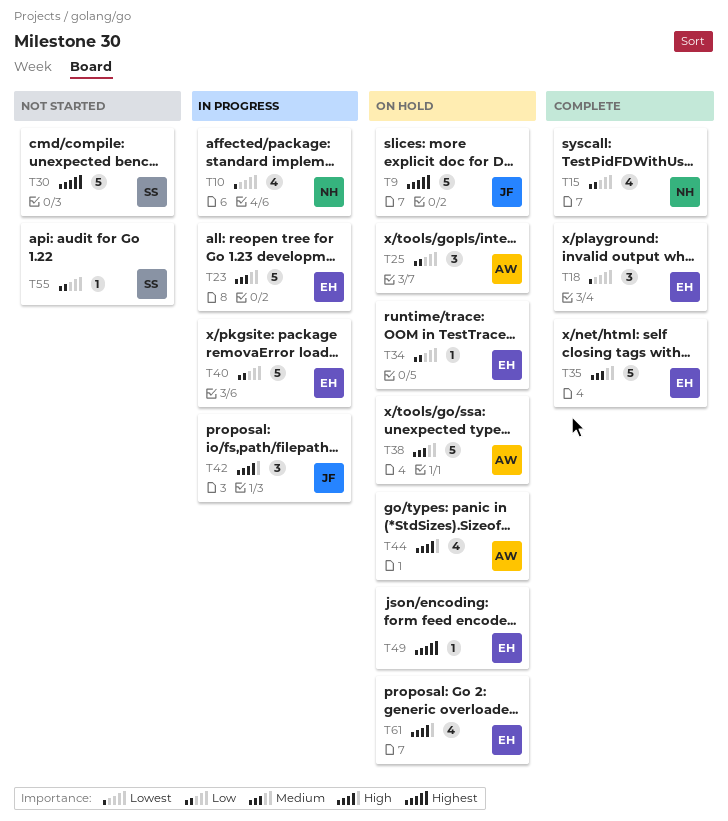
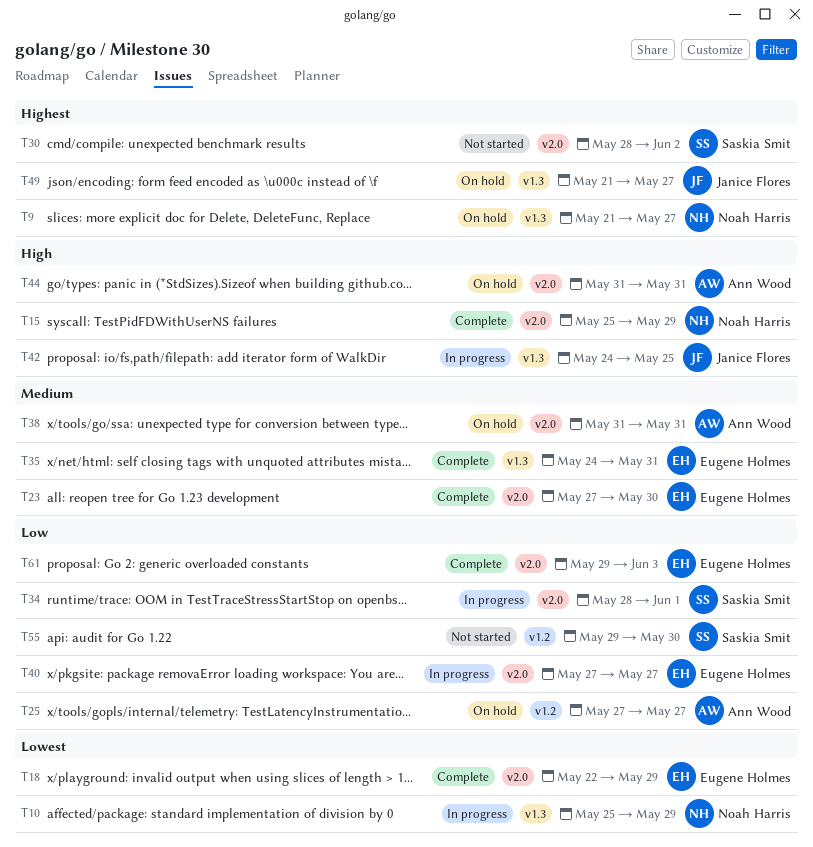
T9, owner: Janice Flores -> Noah Harris
T15, priority: Low -> High
T23, status: In progress -> Complete
T34, status: On hold -> In progress
T34, owner: Eugene Holmes -> Saskia Smit
T49, owner: Eugene Holmes -> Janice Flores
T61, status: On hold -> Complete
T61, priority: High -> Low

